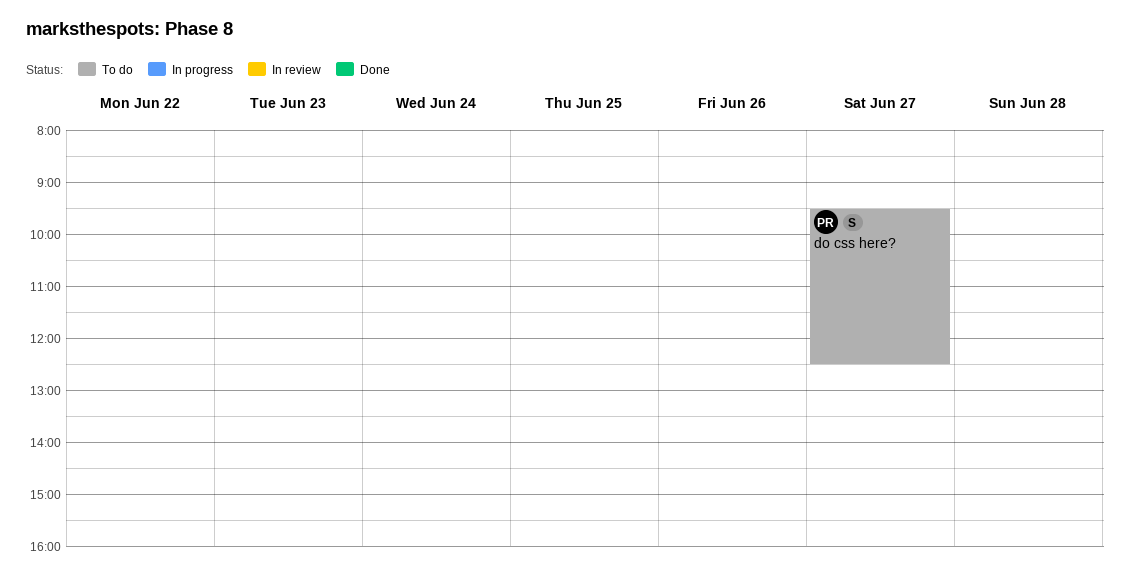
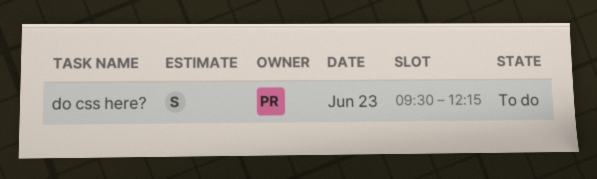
do css here?, day: Jun 27 -> Jun 23
do css here?, ends: 12:30 -> 12:15

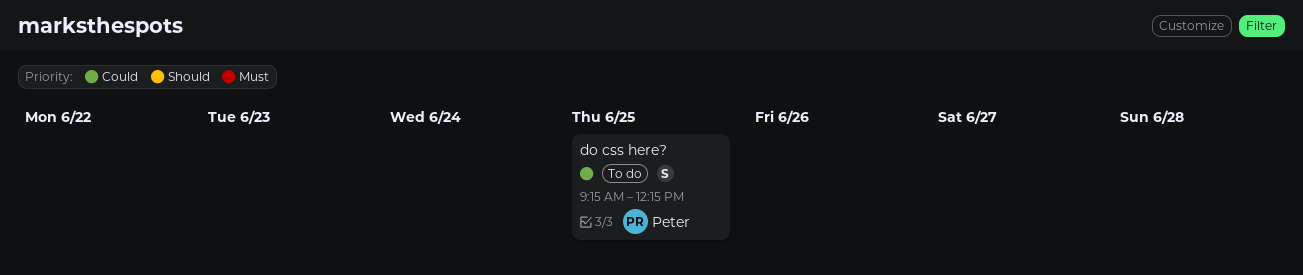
do css here?, day: Jun 23 -> Jun 25
do css here?, begins: 09:30 -> 09:15

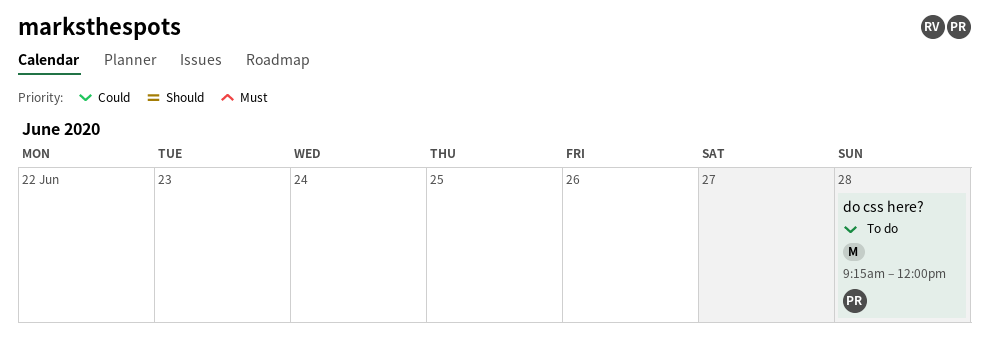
do css here?, estimate: S -> M
do css here?, day: Jun 25 -> Jun 28
do css here?, ends: 12:15 -> 12:00

